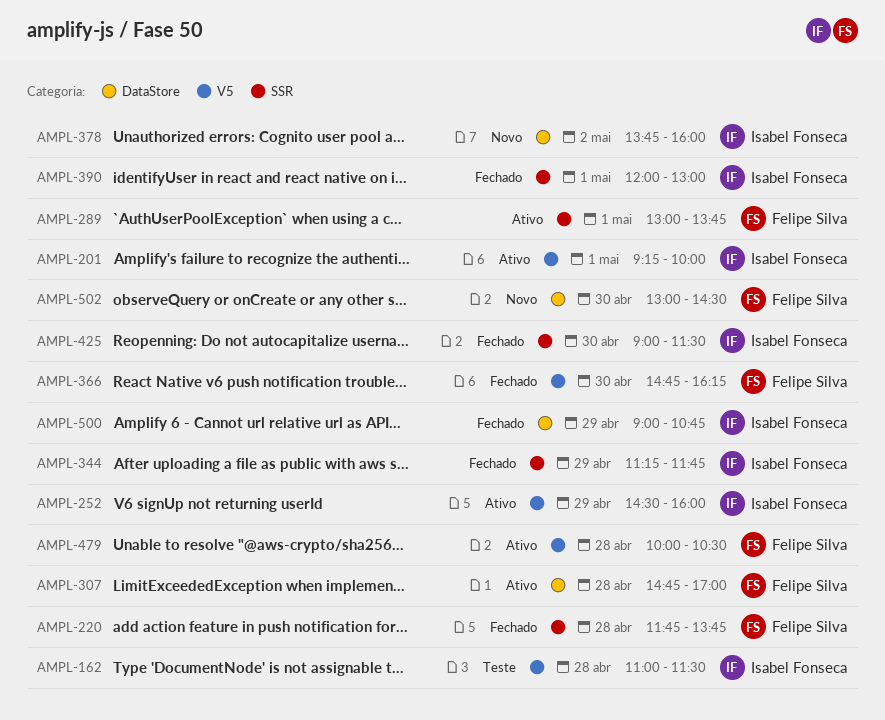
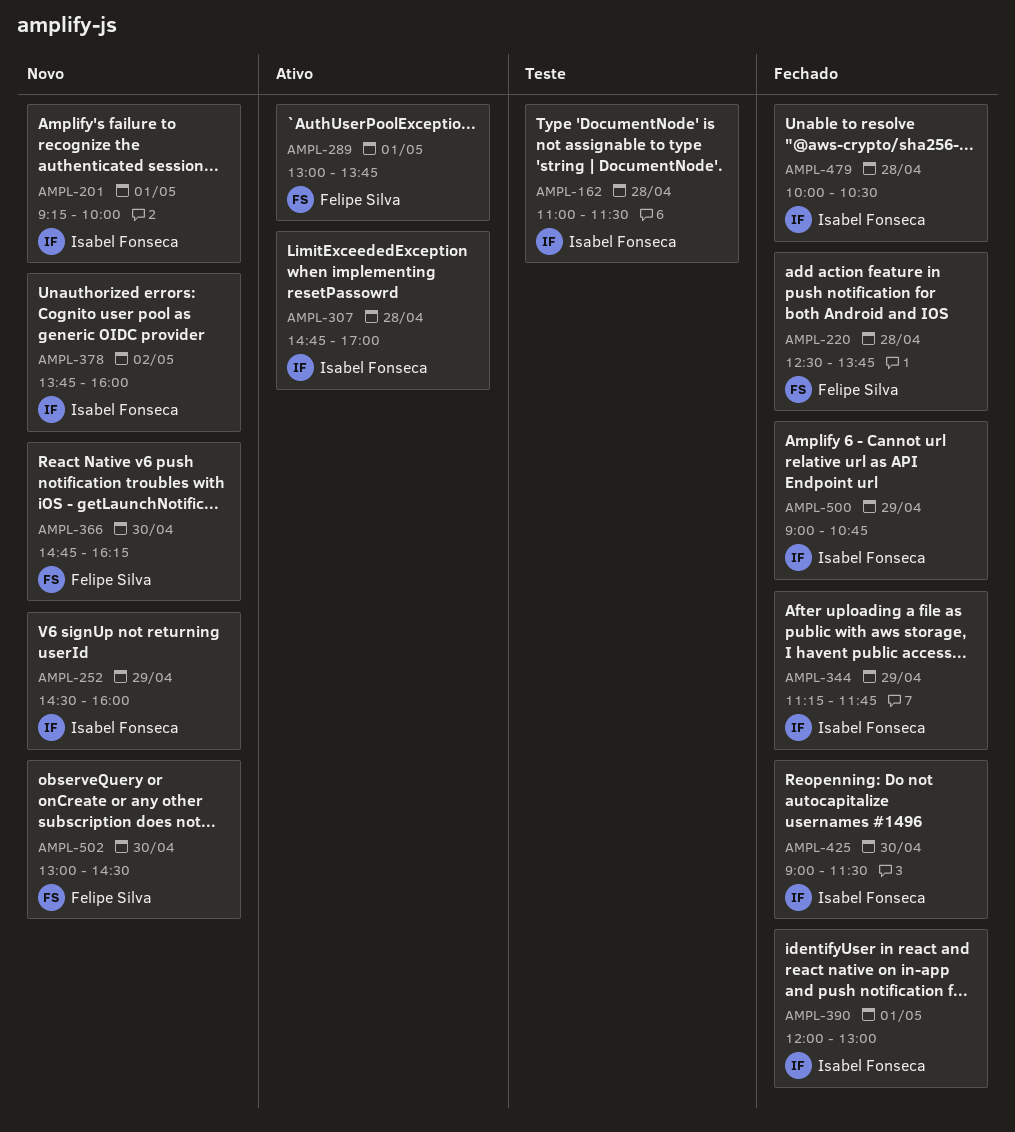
AMPL-201, status: Ativo -> Novo
AMPL-220, begins: 11:45 -> 12:30
AMPL-252, status: Ativo -> Novo
AMPL-307, owner: Felipe Silva -> Isabel Fonseca
AMPL-366, status: Fechado -> Novo
AMPL-479, status: Ativo -> Fechado
AMPL-479, owner: Felipe Silva -> Isabel Fonseca

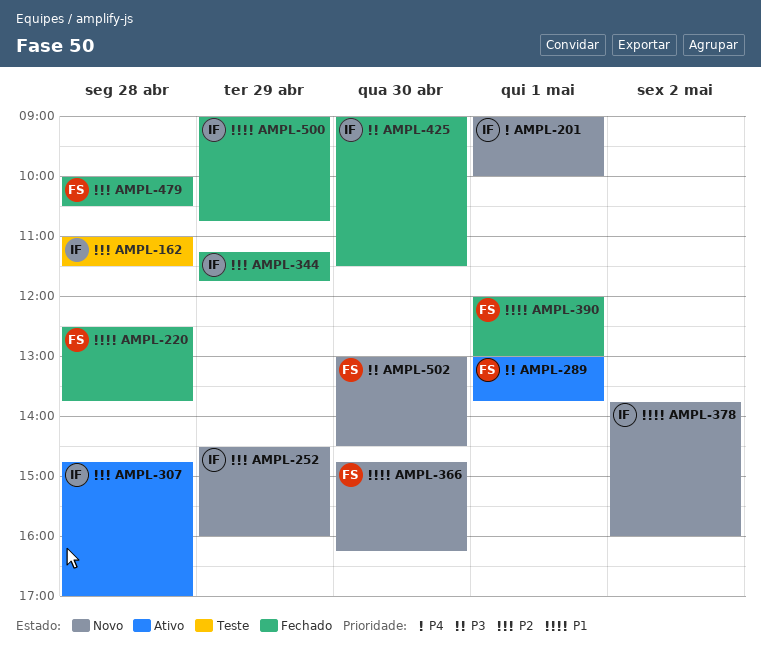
AMPL-201, begins: 09:15 -> 09:00
AMPL-390, owner: Isabel Fonseca -> Felipe Silva
AMPL-479, owner: Isabel Fonseca -> Felipe Silva

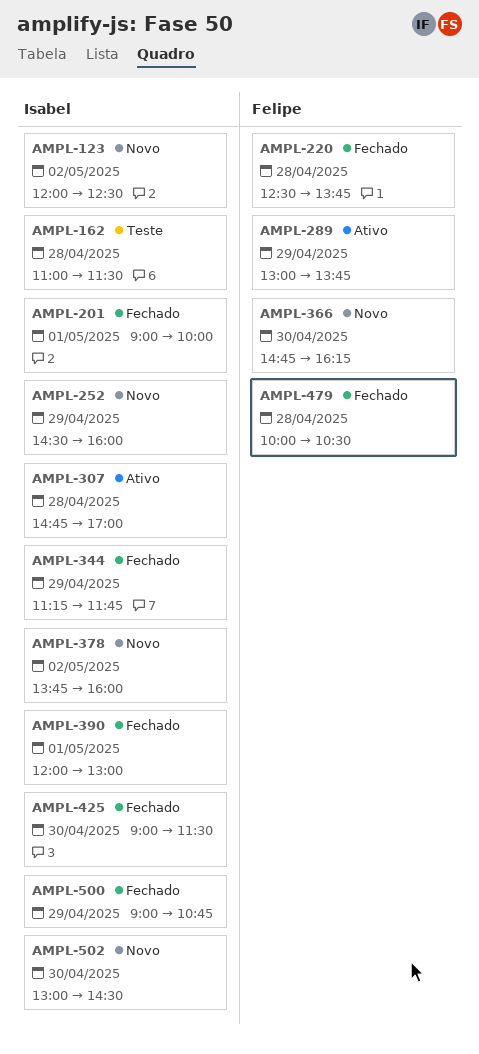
AMPL-123: none -> present
AMPL-201, status: Novo -> Fechado
AMPL-289, day: May 1 -> Apr 29
AMPL-390, owner: Felipe -> Isabel
AMPL-502, owner: Felipe -> Isabel

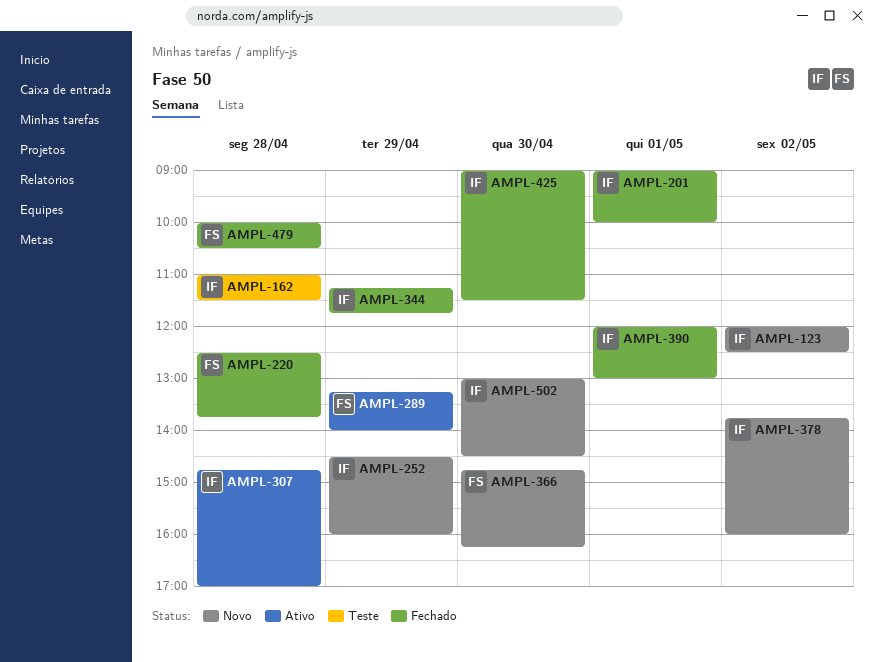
AMPL-289, begins: 13:00 -> 13:15
AMPL-289, ends: 13:45 -> 14:00
AMPL-500: present -> none

